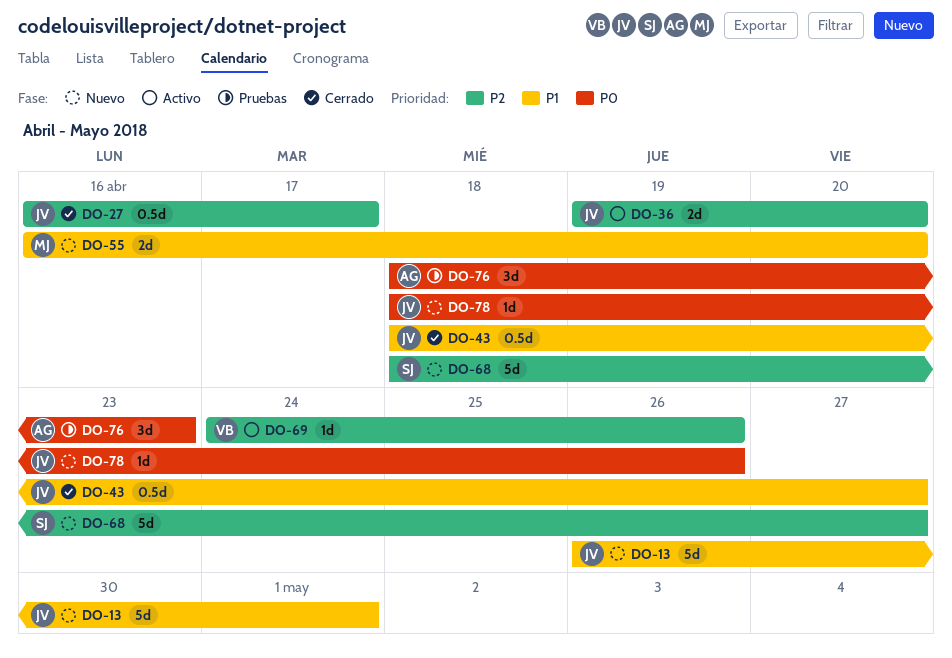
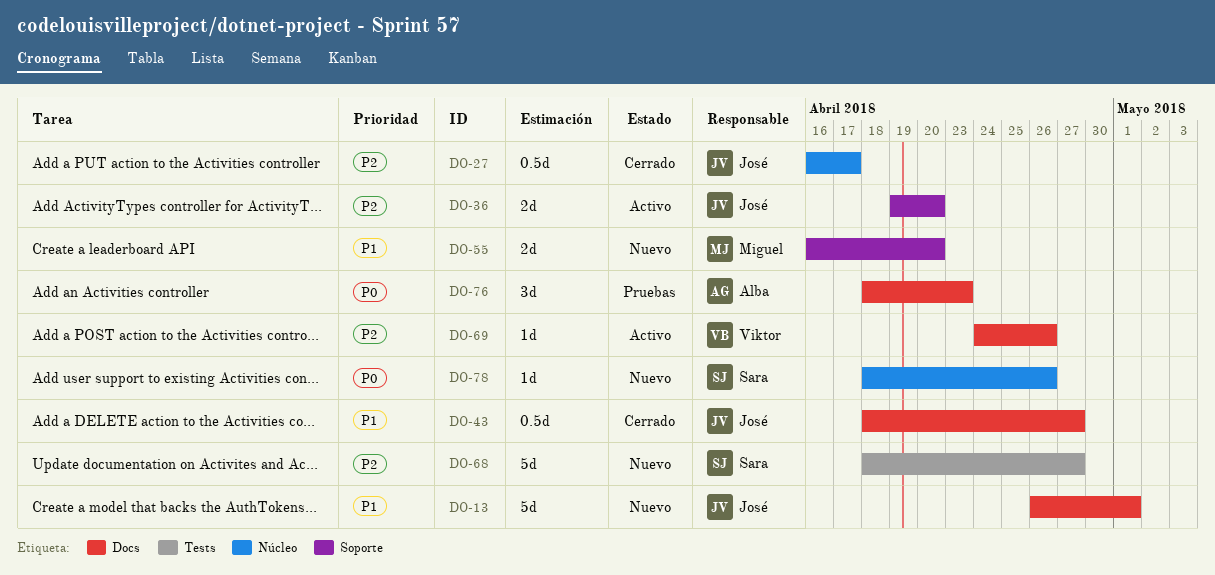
DO-78, owner: José -> Sara

